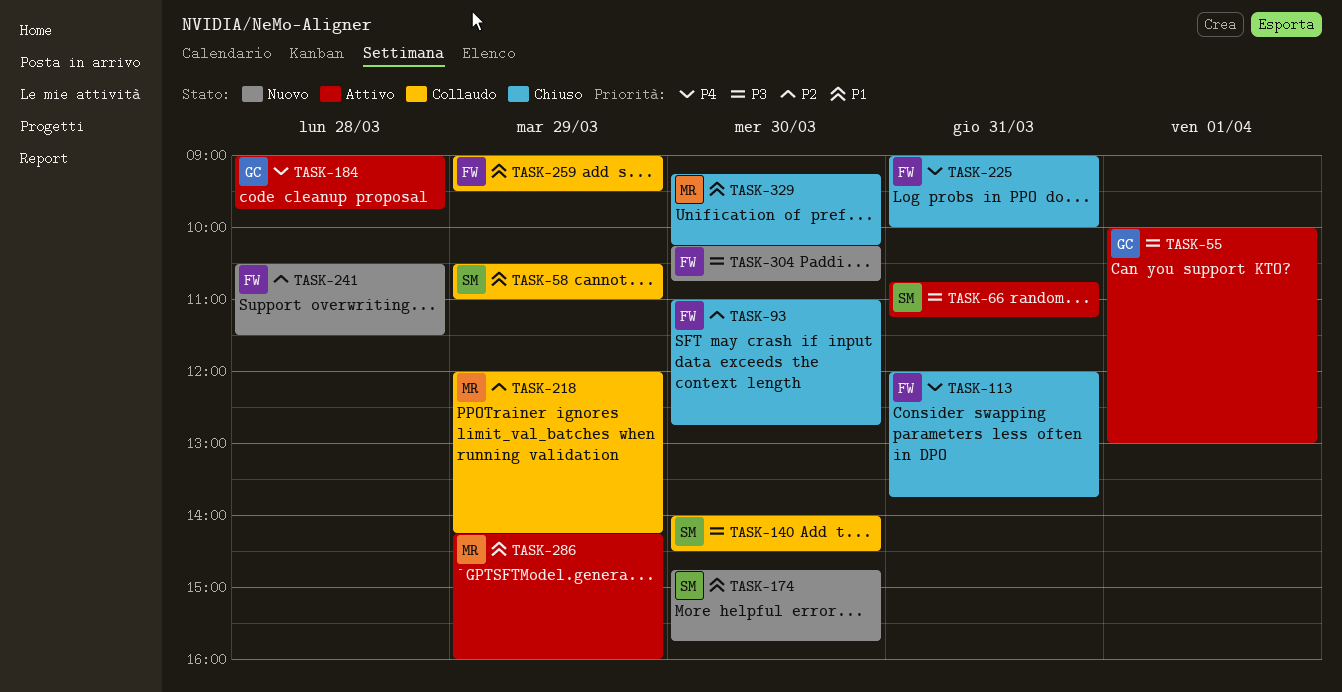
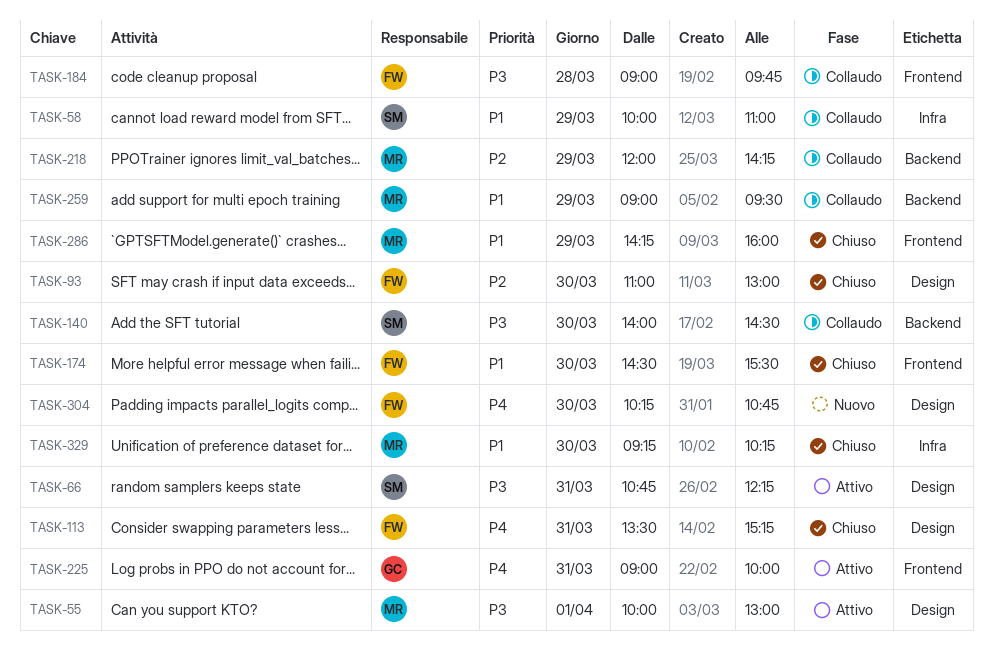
TASK-55, owner: GC -> MR
TASK-58, begins: 10:30 -> 10:00
TASK-66, ends: 11:15 -> 12:15
TASK-93, ends: 12:45 -> 13:00
TASK-113, begins: 12:00 -> 13:30
TASK-113, ends: 13:45 -> 15:15
TASK-174, status: Nuovo -> Chiuso
TASK-174, owner: SM -> FW
TASK-174, begins: 14:45 -> 14:30
TASK-174, ends: 15:45 -> 15:30
TASK-184, status: Attivo -> Collaudo
TASK-184, owner: GC -> FW
TASK-184, priority: P4 -> P3
TASK-225, status: Chiuso -> Attivo
TASK-225, owner: FW -> GC
TASK-241: present -> none
TASK-259, owner: FW -> MR
TASK-286, status: Attivo -> Chiuso
TASK-304, priority: P3 -> P4

